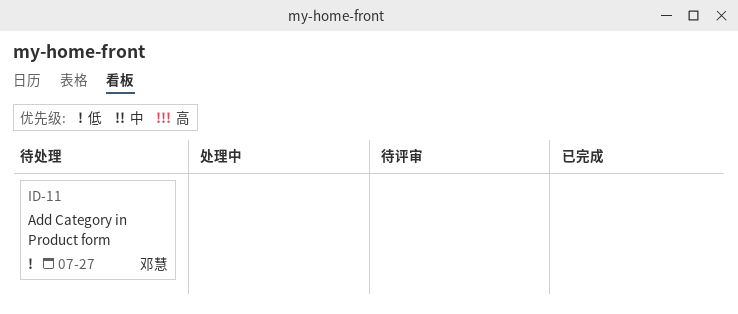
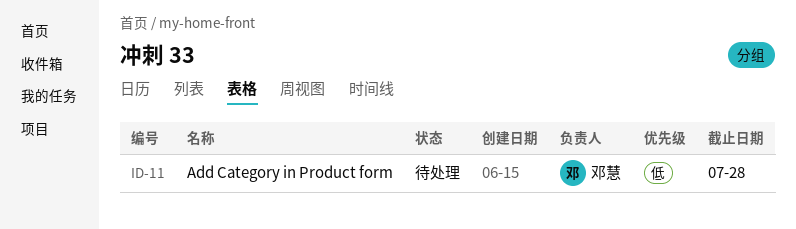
ID-11, due: Jul 27 -> Jul 28

